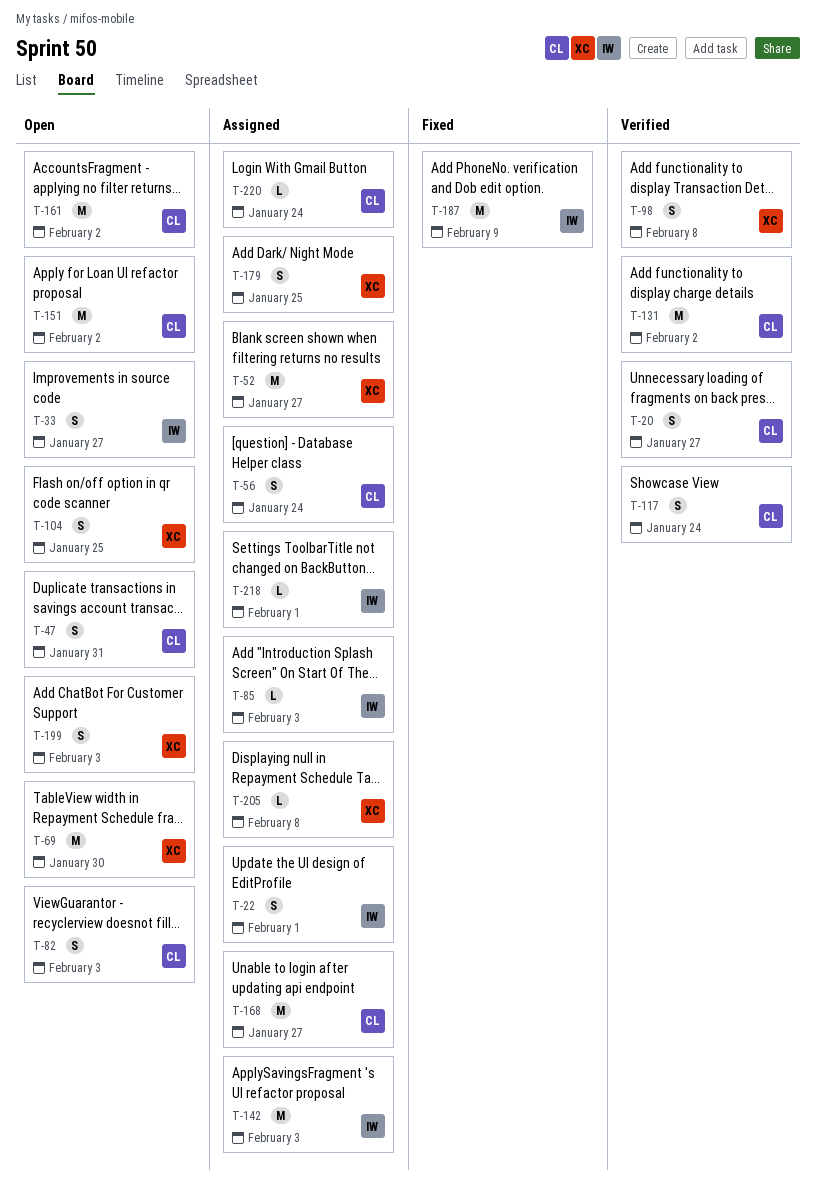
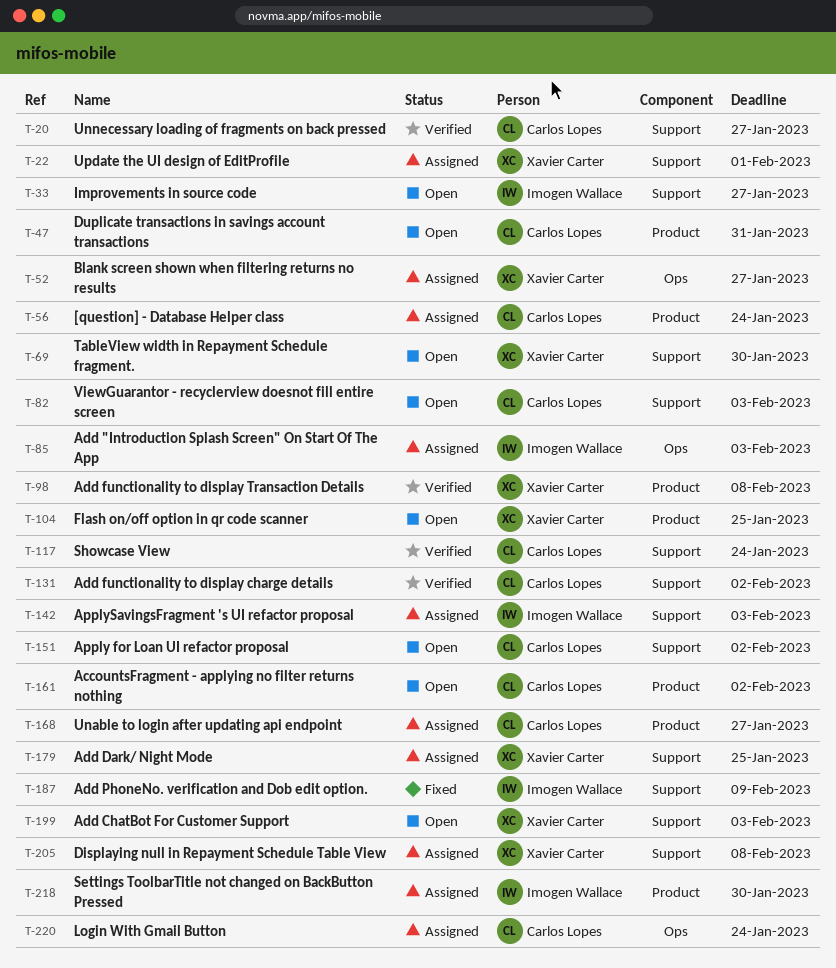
T-22, owner: Imogen Wallace -> Xavier Carter
T-218, due: Feb 1 -> Jan 30

